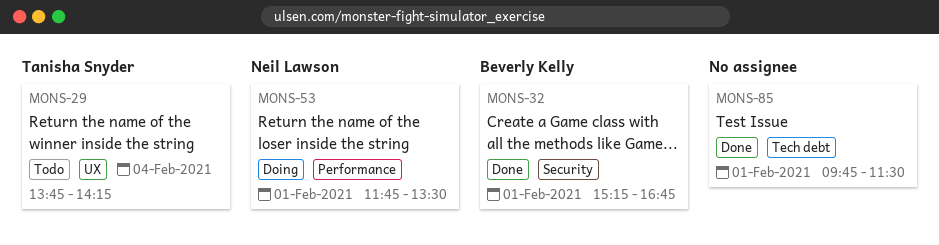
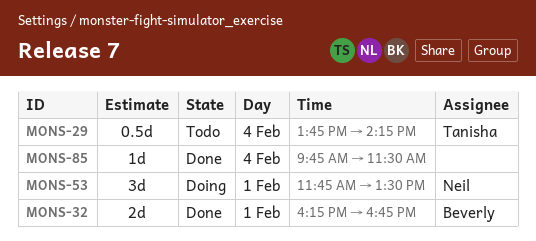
MONS-32, begins: 15:15 -> 16:15
MONS-85, day: Feb 1 -> Feb 4

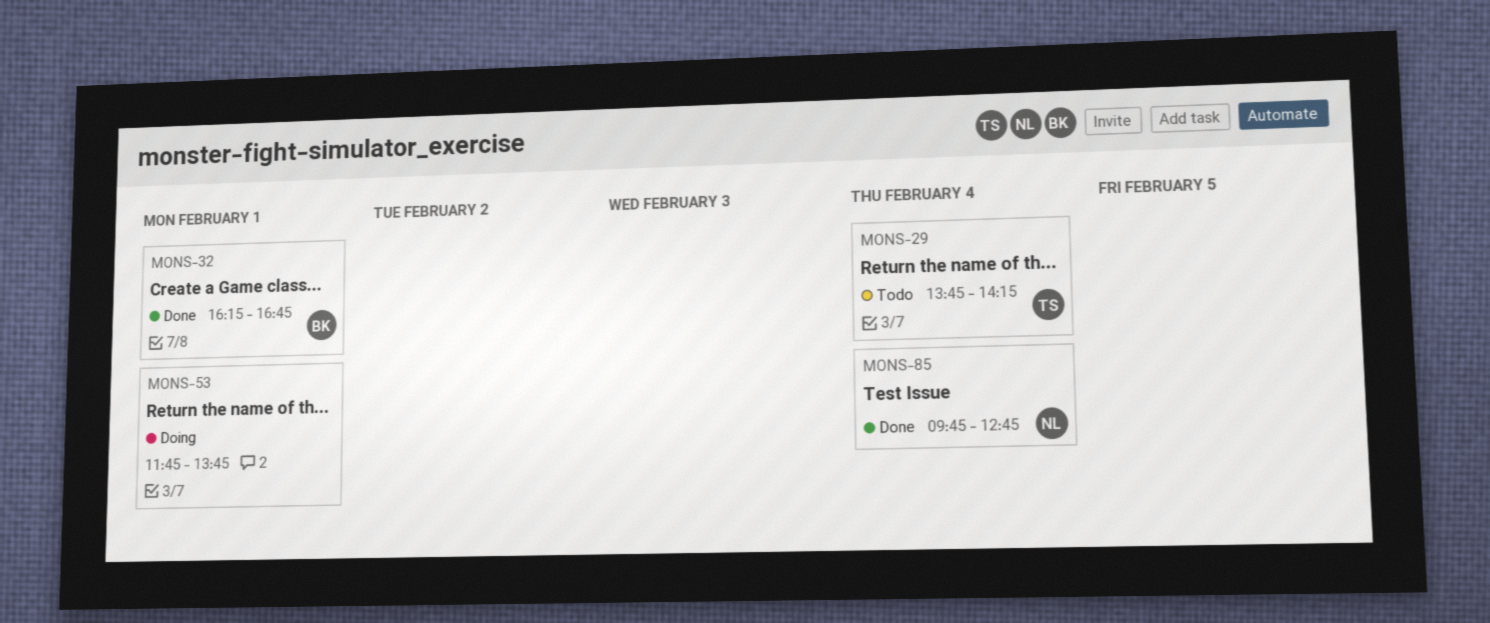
MONS-53, owner: Neil -> none
MONS-53, ends: 13:30 -> 13:45
MONS-85, owner: none -> Neil
MONS-85, ends: 11:30 -> 12:45

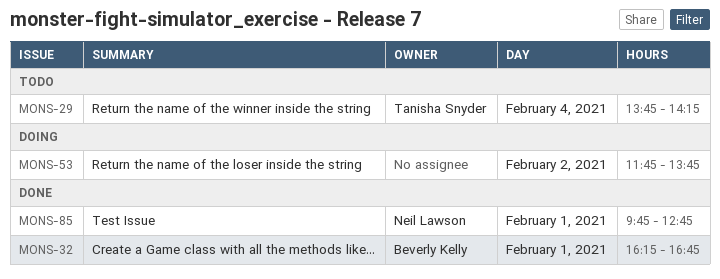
MONS-53, day: Feb 1 -> Feb 2
MONS-85, day: Feb 4 -> Feb 1

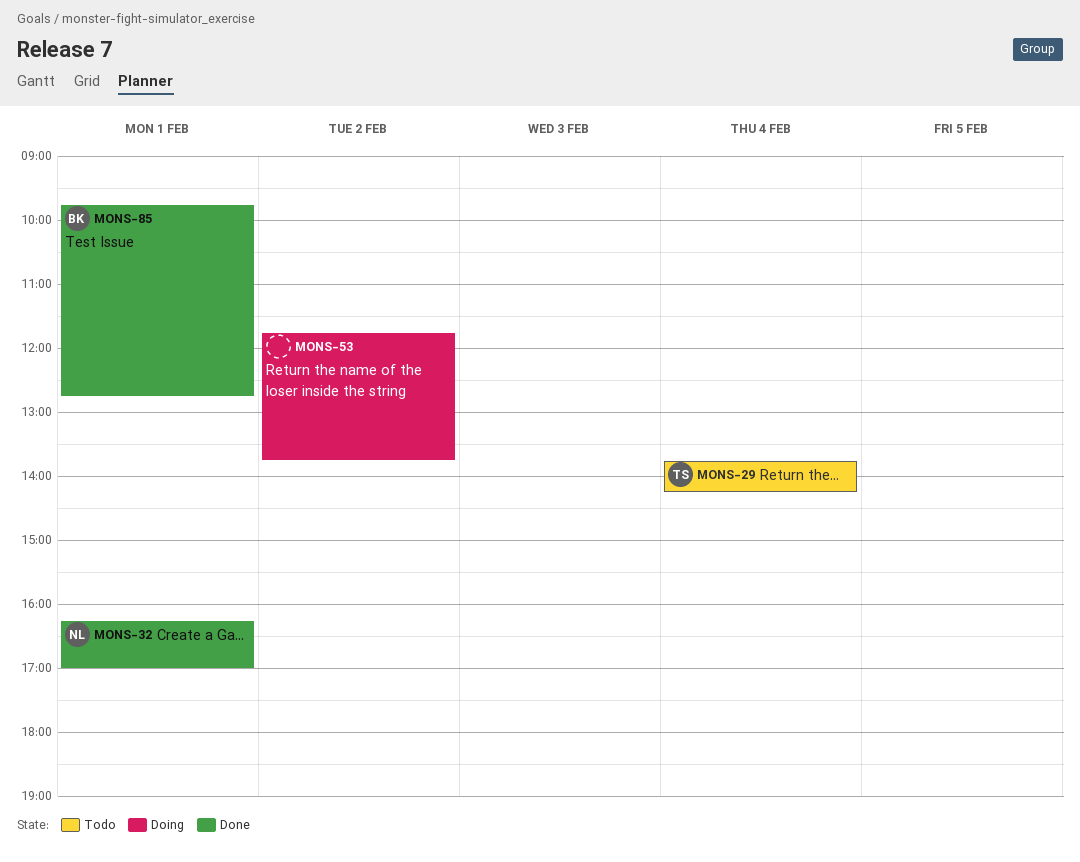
MONS-32, owner: Beverly Kelly -> Neil Lawson
MONS-32, ends: 16:45 -> 17:00
MONS-85, owner: Neil Lawson -> Beverly Kelly

